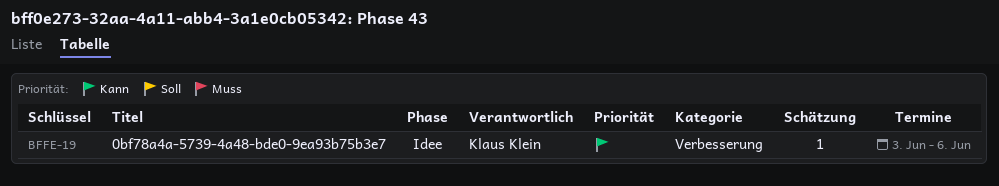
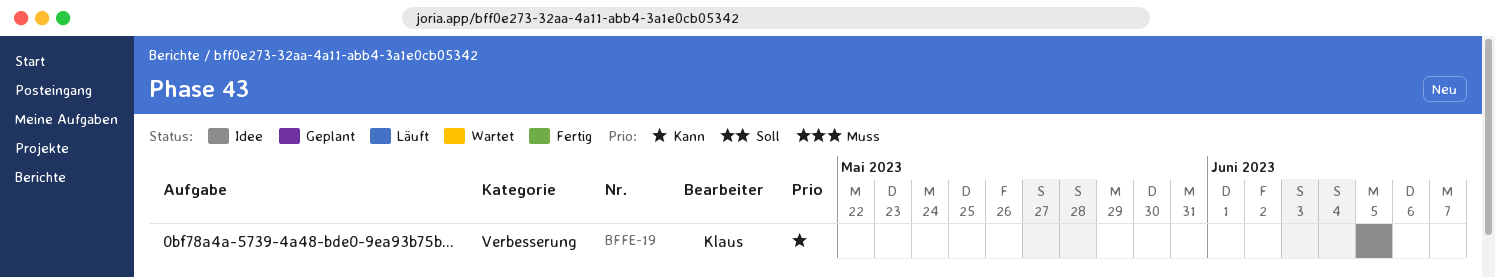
BFFE-19, start: Jun 3 -> Jun 5
BFFE-19, due: Jun 6 -> Jun 5

